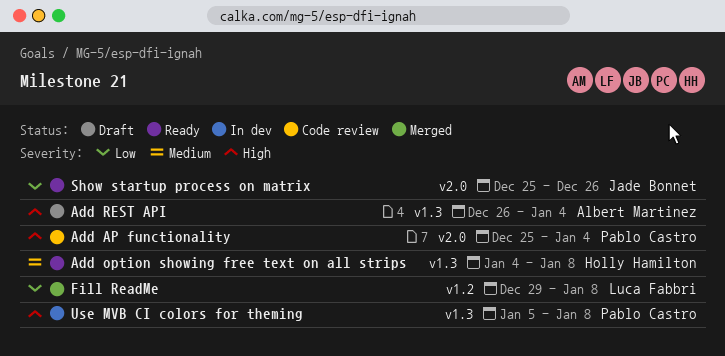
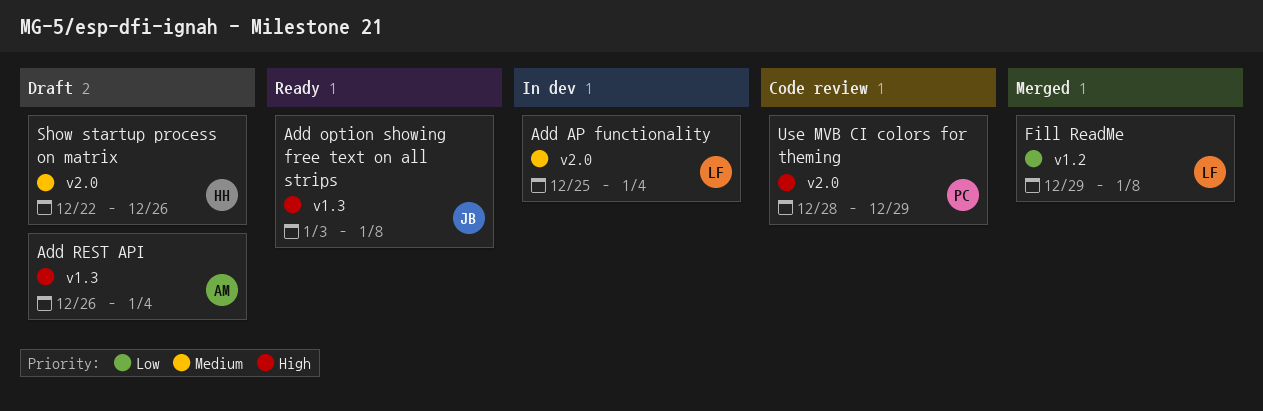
Add AP functionality, status: Code review -> In dev
Add AP functionality, owner: Pablo Castro -> Luca Fabbri
Add AP functionality, priority: High -> Medium
Add option showing free text on all strips, owner: Holly Hamilton -> Jade Bonnet
Add option showing free text on all strips, priority: Medium -> High
Add option showing free text on all strips, start: Jan 4 -> Jan 3
Show startup process on matrix, status: Ready -> Draft
Show startup process on matrix, owner: Jade Bonnet -> Holly Hamilton
Show startup process on matrix, priority: Low -> Medium
Show startup process on matrix, start: Dec 25 -> Dec 22
Use MVB CI colors for theming, status: In dev -> Code review
Use MVB CI colors for theming, label: v1.3 -> v2.0
Use MVB CI colors for theming, start: Jan 5 -> Dec 28
Use MVB CI colors for theming, due: Jan 8 -> Dec 29

